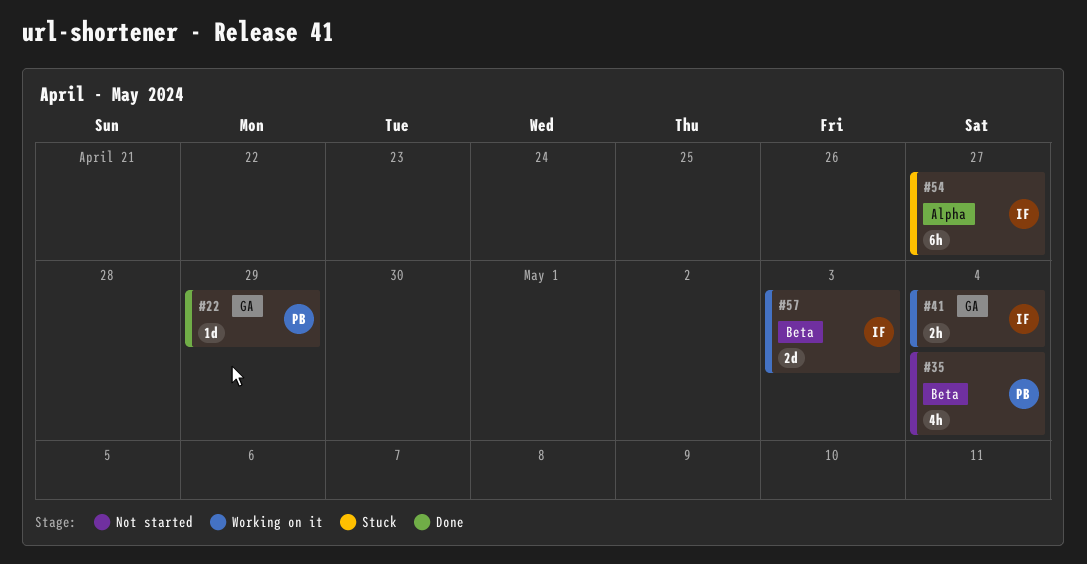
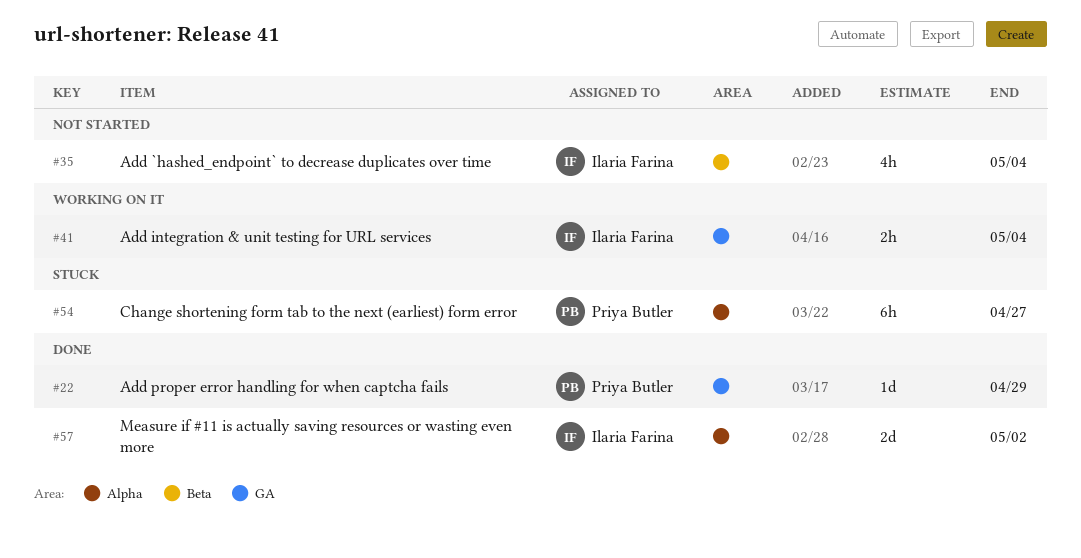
#35, owner: Priya Butler -> Ilaria Farina
#54, owner: Ilaria Farina -> Priya Butler
#57, status: Working on it -> Done
#57, label: Beta -> Alpha
#57, due: May 3 -> May 2

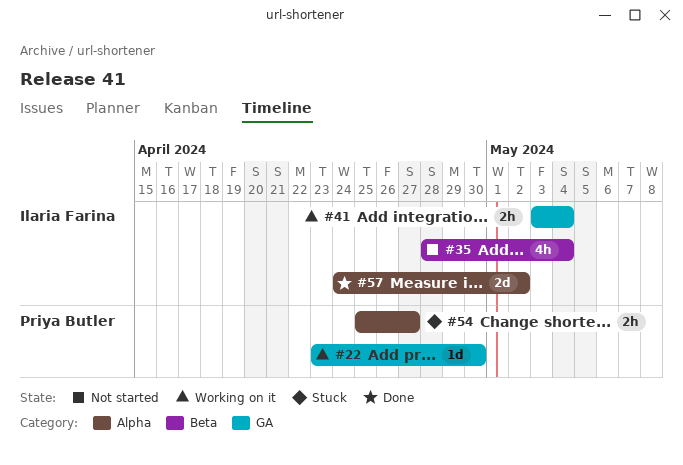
#22, status: Done -> Working on it
#22, due: Apr 29 -> Apr 30
#54, estimate: 6h -> 2h

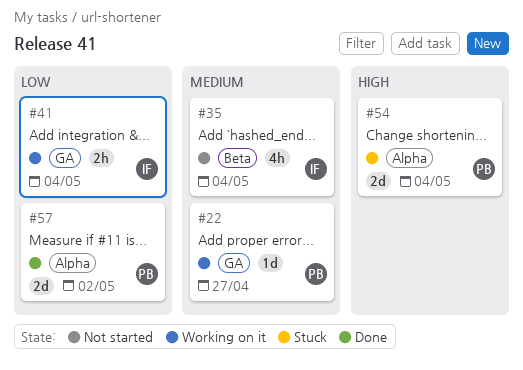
#22, due: Apr 30 -> Apr 27
#54, estimate: 2h -> 2d
#54, due: Apr 27 -> May 4
#57, owner: Ilaria Farina -> Priya Butler

